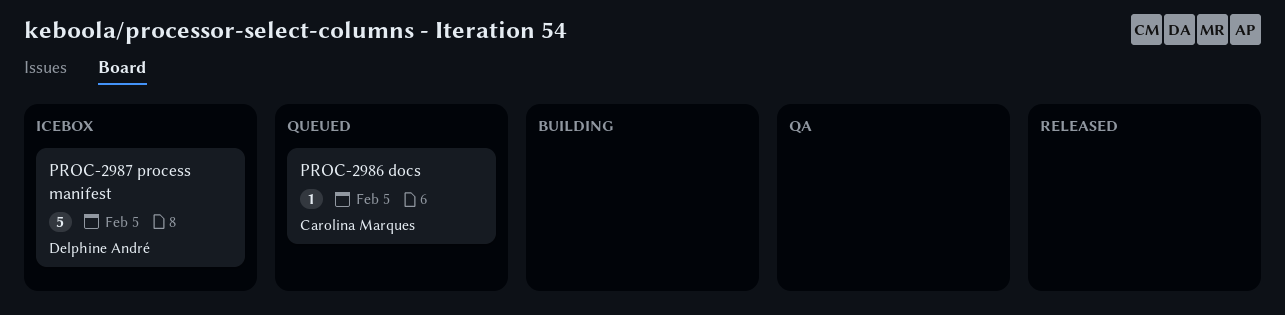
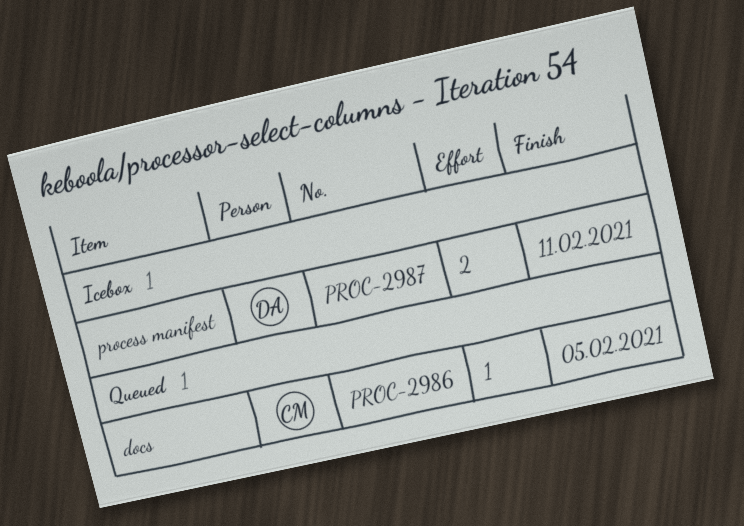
PROC-2987, estimate: 5 -> 2
PROC-2987, due: Feb 5 -> Feb 11

